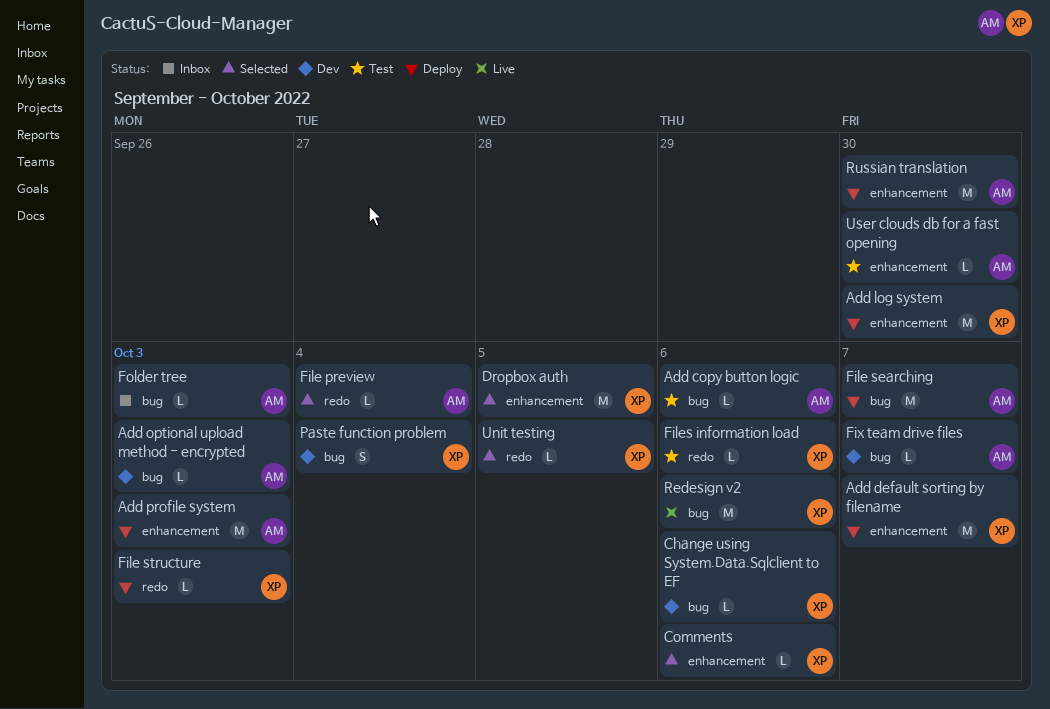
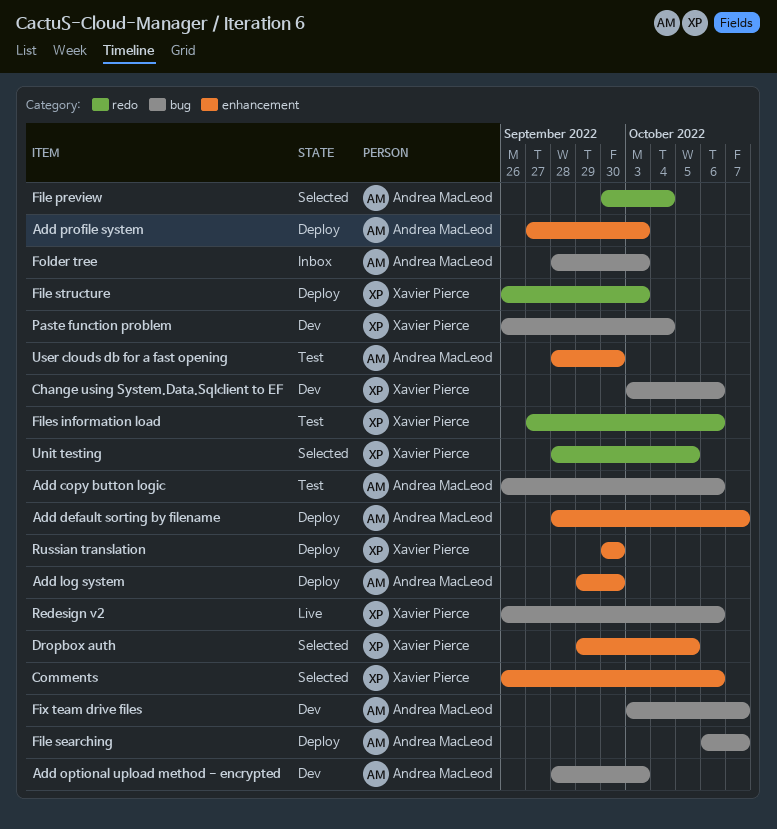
Add default sorting by filename, owner: Xavier Pierce -> Andrea MacLeod
Add log system, owner: Xavier Pierce -> Andrea MacLeod
Russian translation, owner: Andrea MacLeod -> Xavier Pierce

